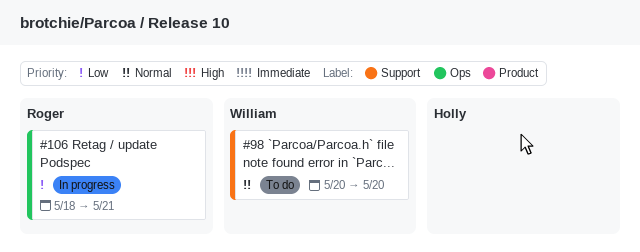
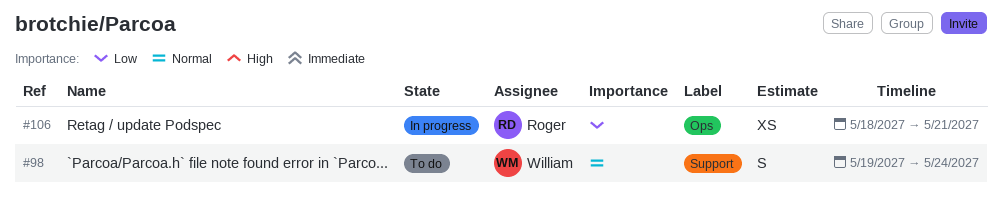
#98, start: May 20 -> May 19
#98, due: May 20 -> May 24

